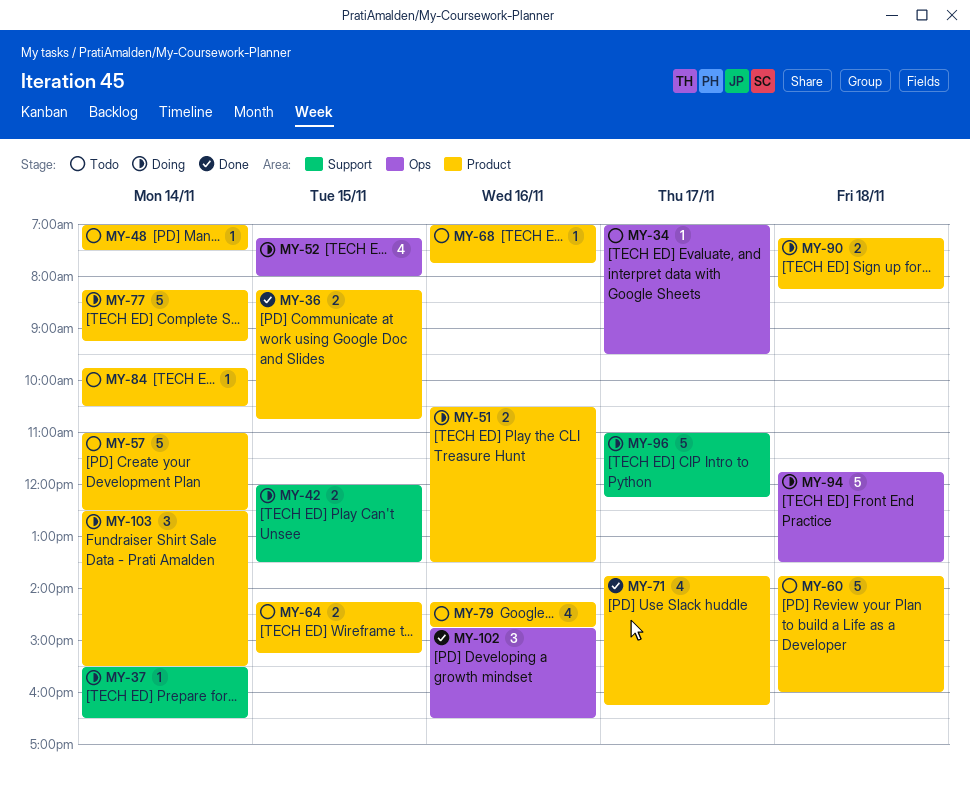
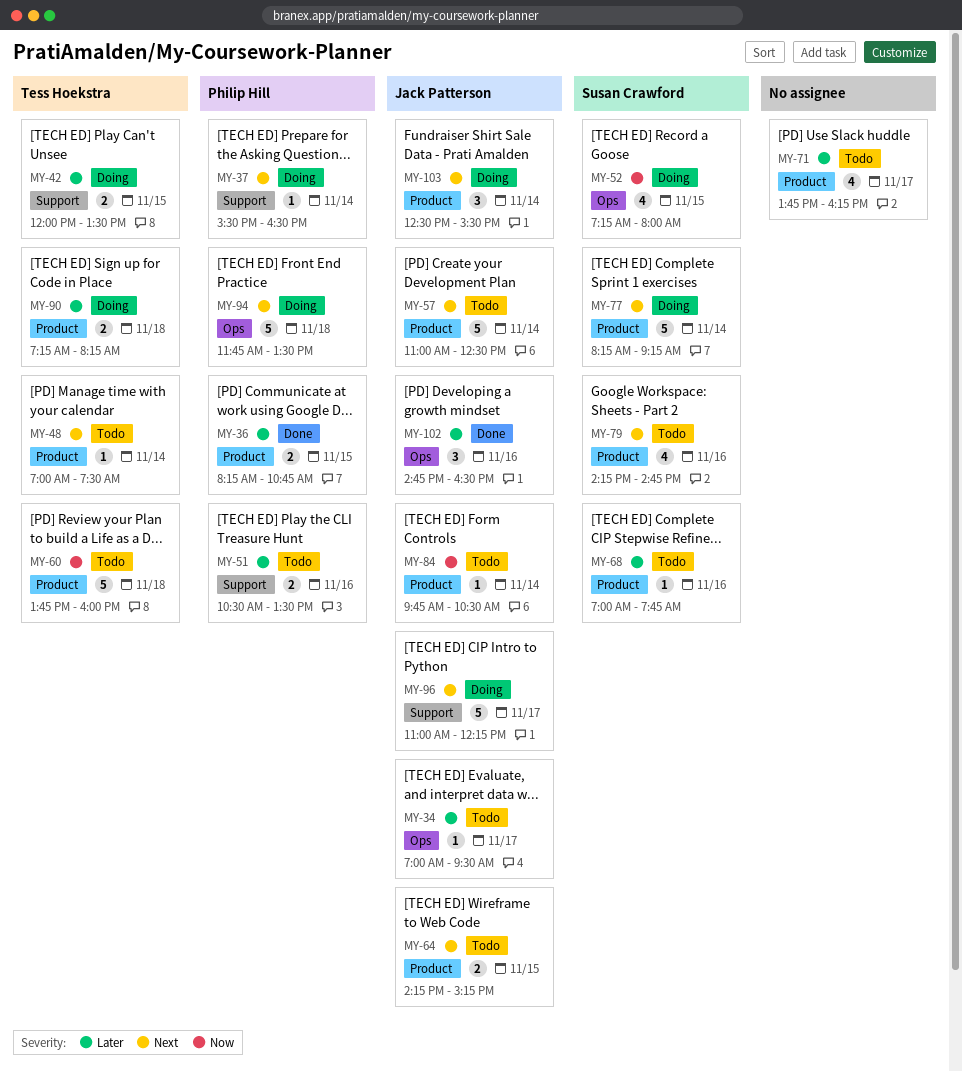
MY-51, status: Doing -> Todo
MY-51, label: Product -> Support
MY-71, status: Done -> Todo

